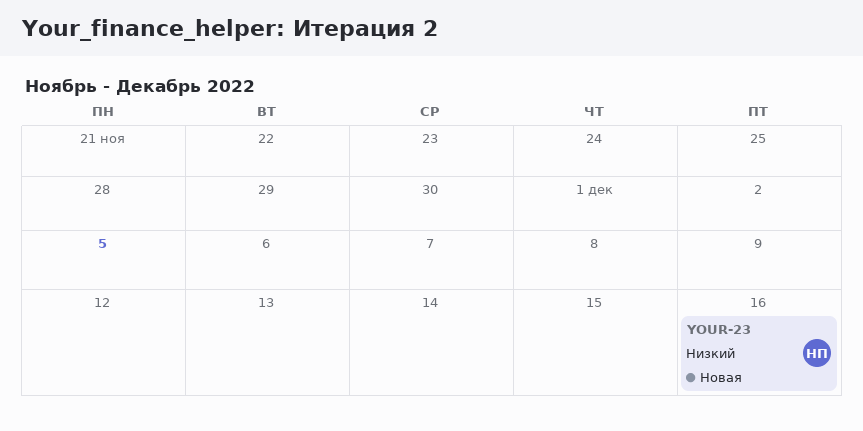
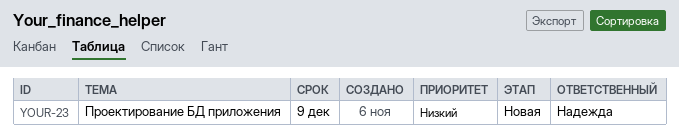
YOUR-23, due: Dec 16 -> Dec 9

